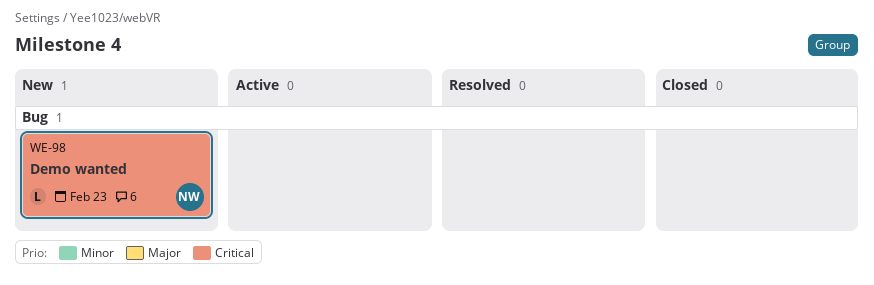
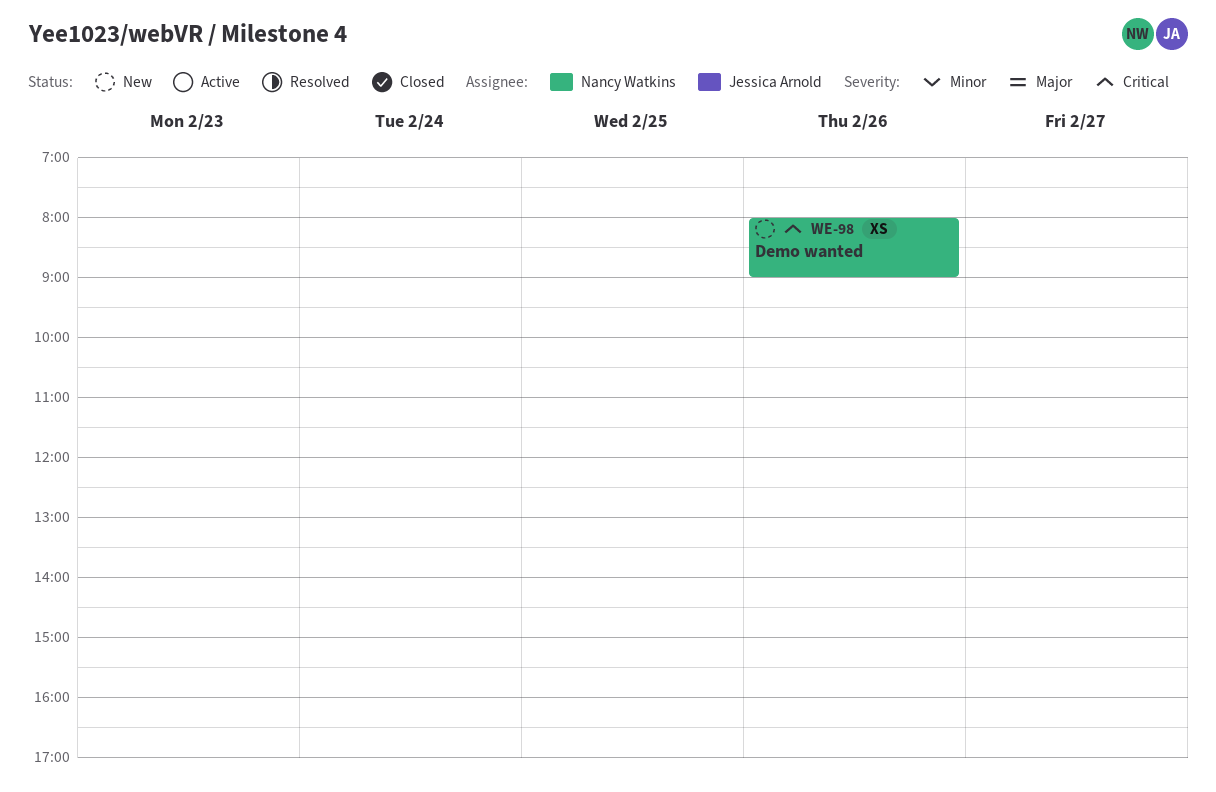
WE-98, estimate: L -> XS
WE-98, day: Feb 23 -> Feb 26

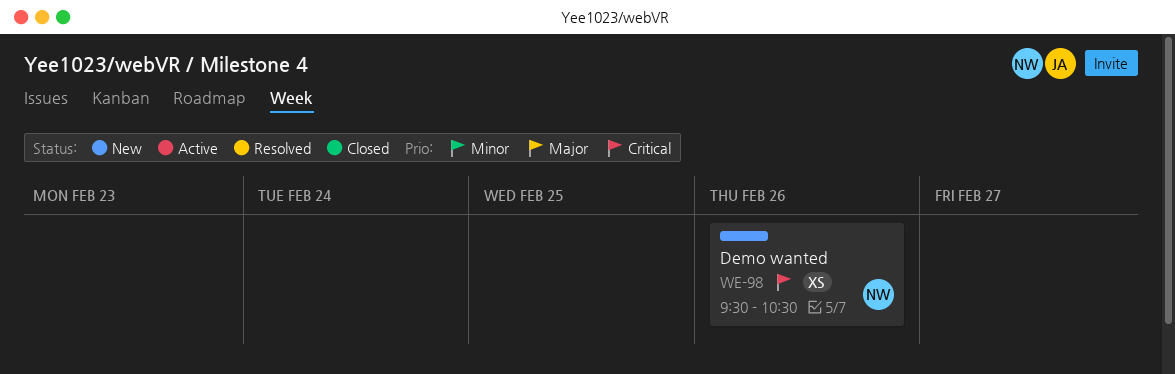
WE-98, begins: 08:00 -> 09:30
WE-98, ends: 09:00 -> 10:30

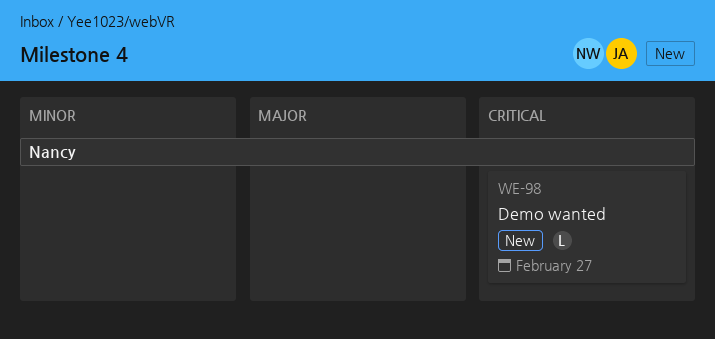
WE-98, estimate: XS -> L
WE-98, day: Feb 26 -> Feb 27

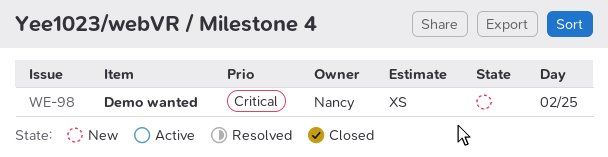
WE-98, estimate: L -> XS
WE-98, day: Feb 27 -> Feb 25

